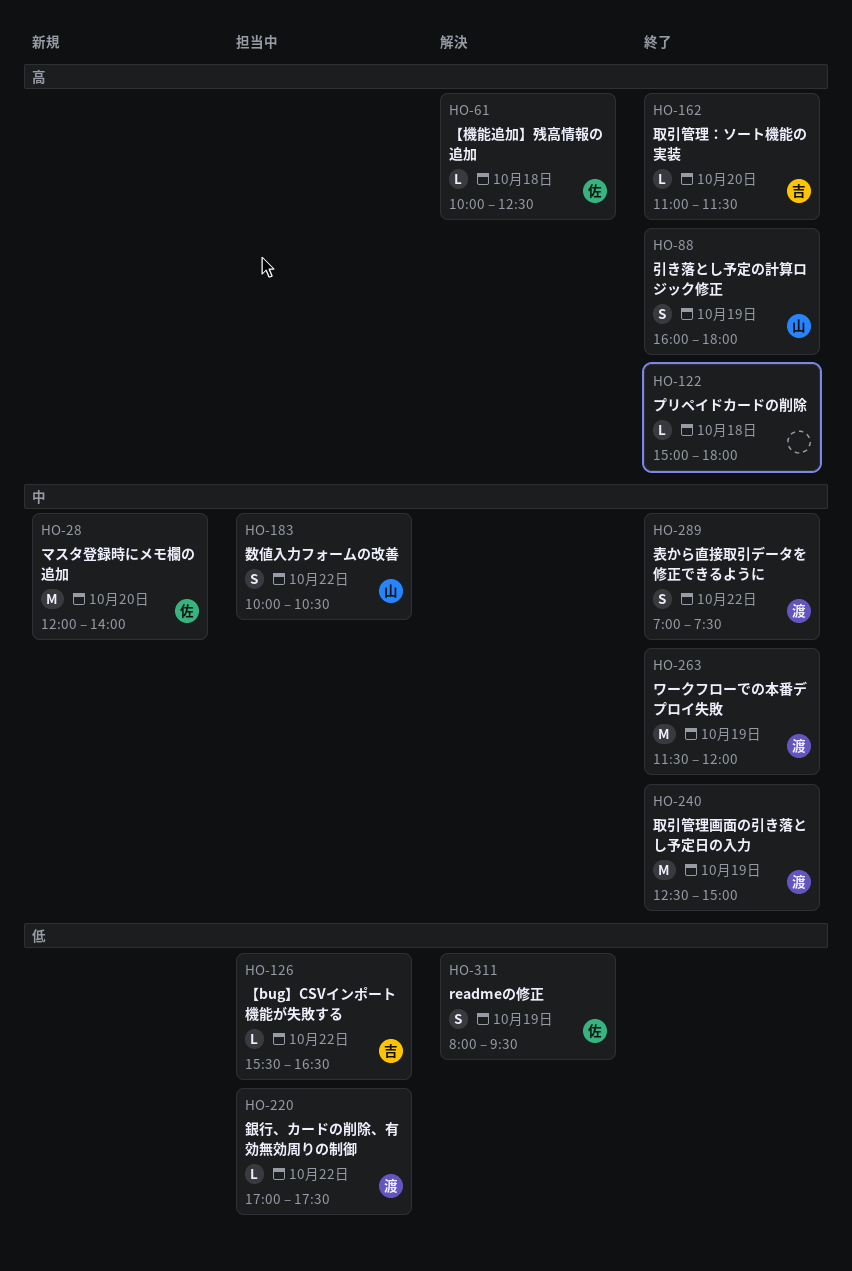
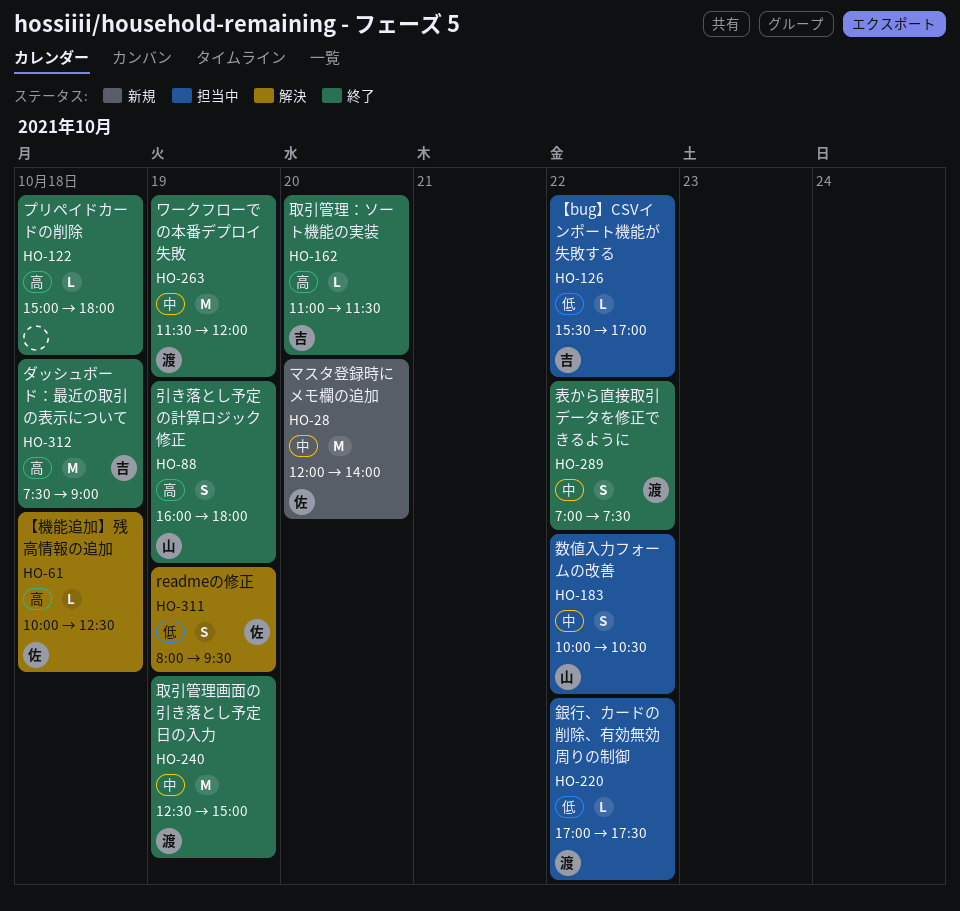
HO-126, ends: 16:30 -> 17:00
HO-312: none -> present

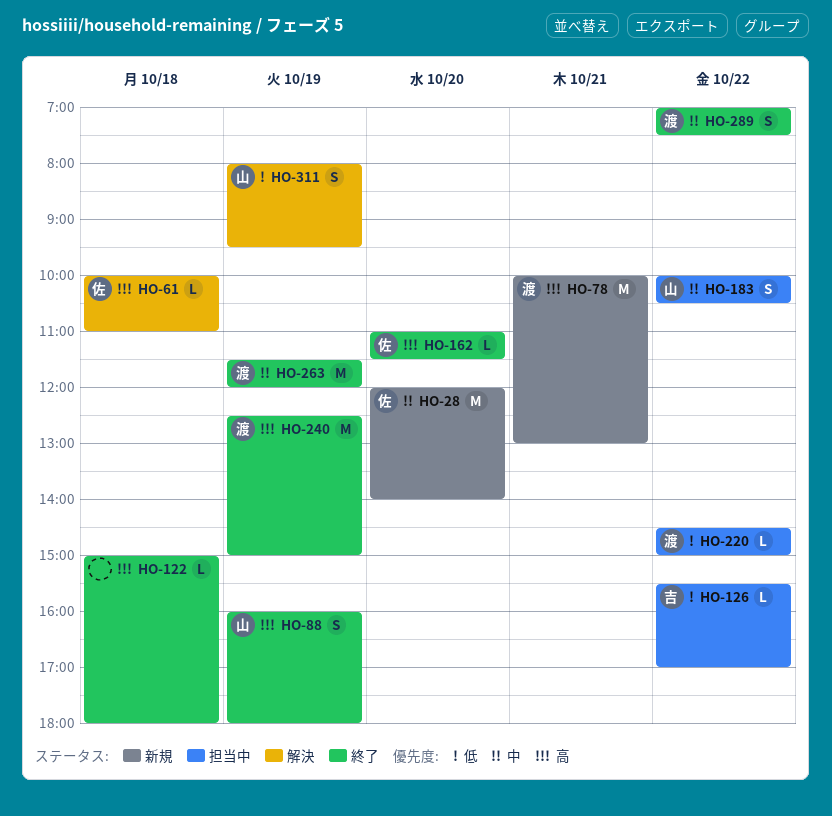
HO-61, ends: 12:30 -> 11:00
HO-78: none -> present
HO-162, owner: 吉 -> 佐
HO-220, begins: 17:00 -> 14:30
HO-220, ends: 17:30 -> 15:00
HO-240, priority: 中 -> 高
HO-311, owner: 佐 -> 山
HO-312: present -> none

